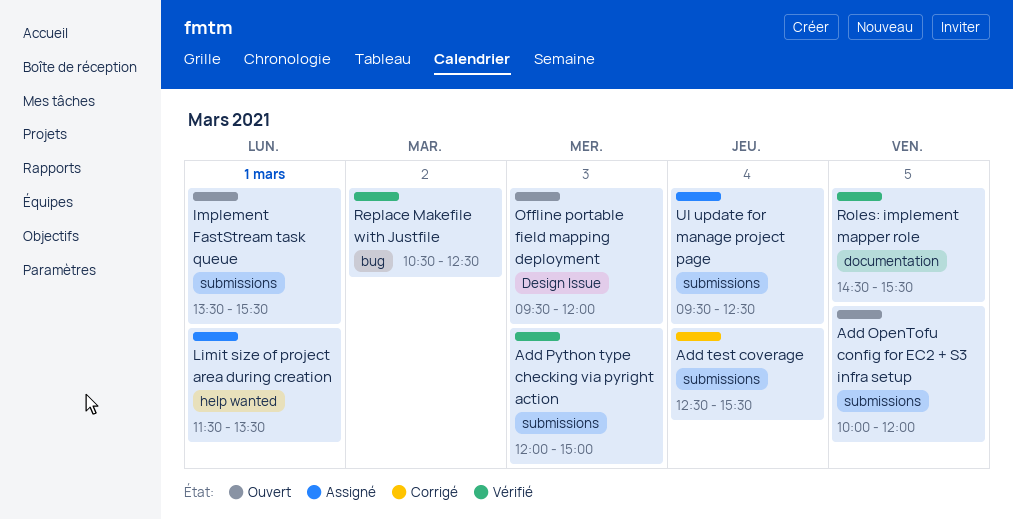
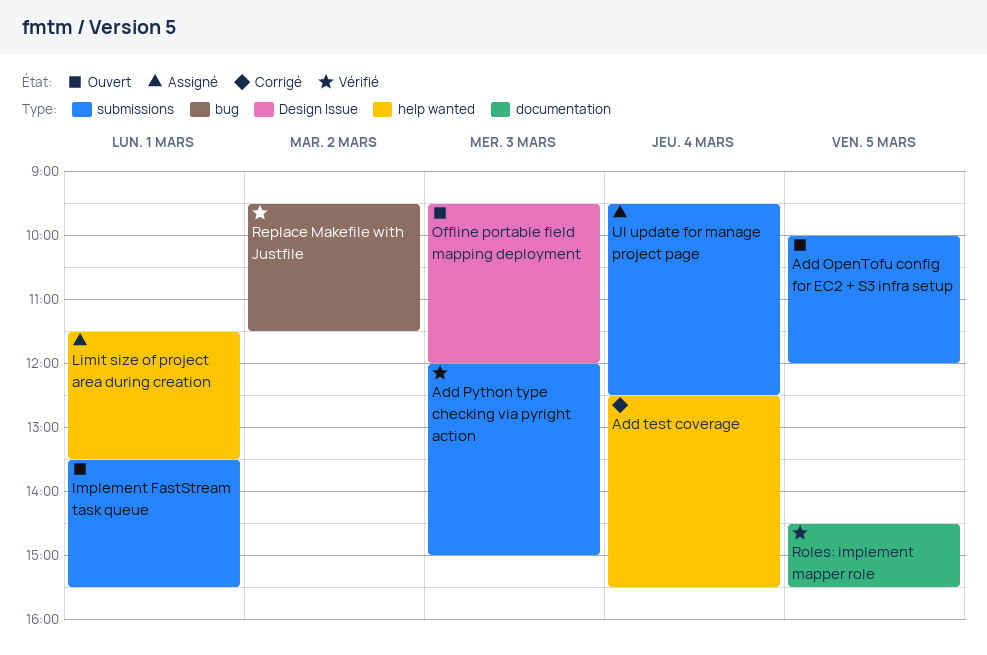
Add test coverage, label: submissions -> help wanted
Replace Makefile with Justfile, begins: 10:30 -> 09:30
Replace Makefile with Justfile, ends: 12:30 -> 11:30

